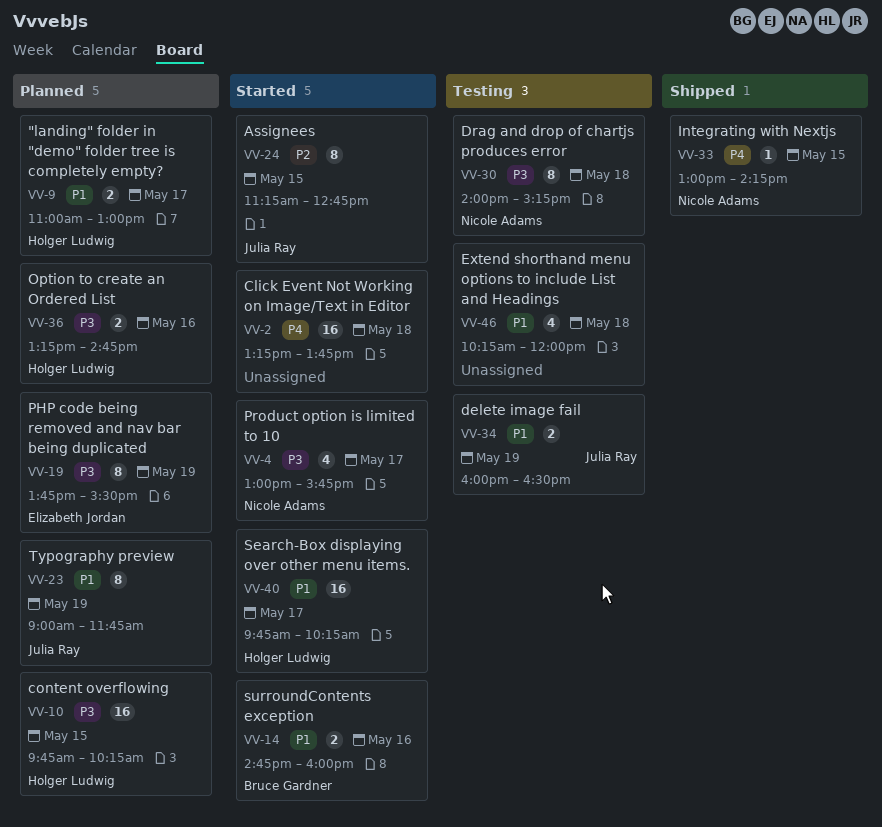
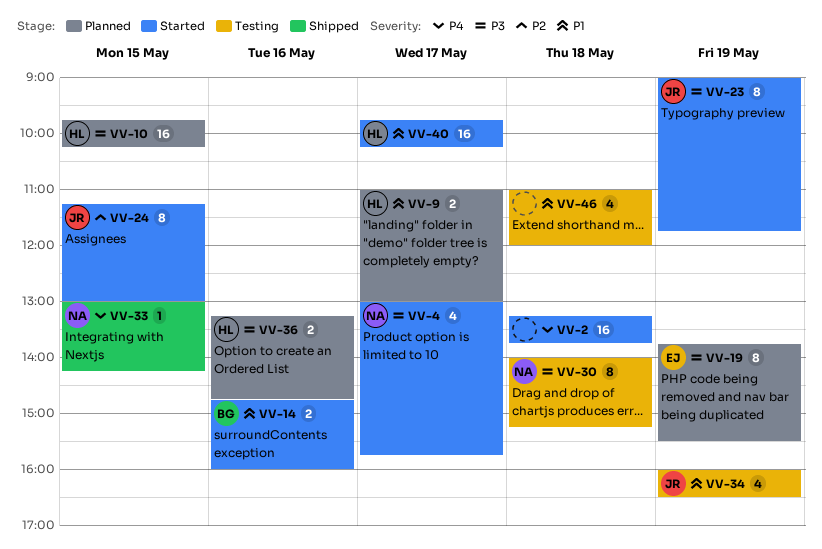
VV-23, status: Planned -> Started
VV-23, priority: P1 -> P3
VV-24, ends: 12:45 -> 13:00
VV-34, estimate: 2 -> 4
VV-46, begins: 10:15 -> 11:00

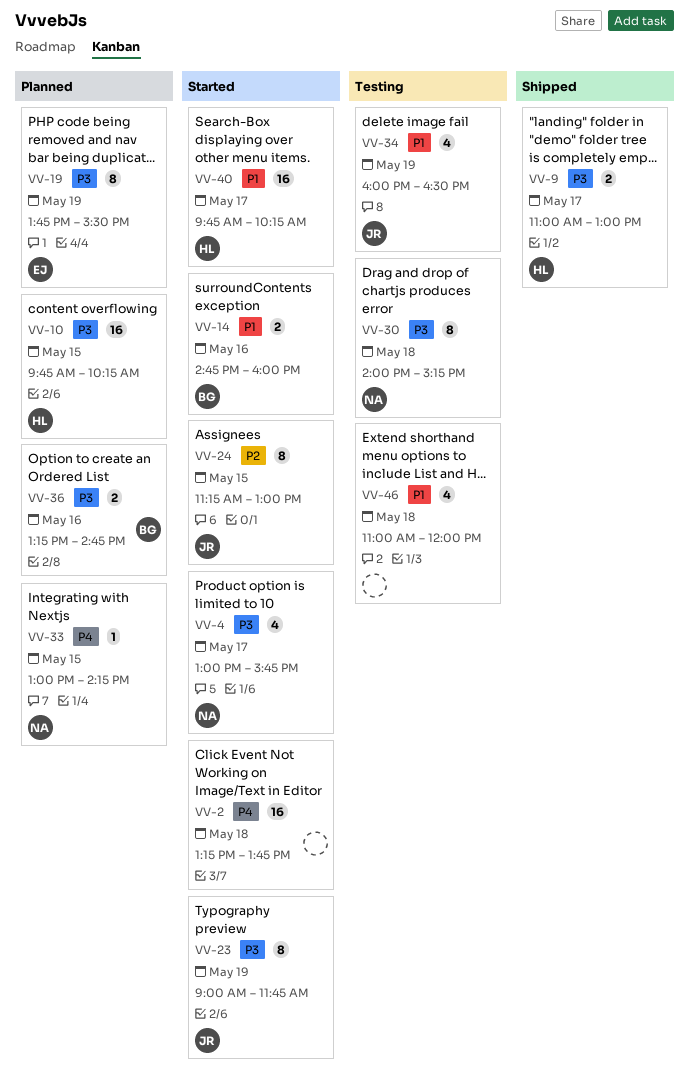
VV-9, status: Planned -> Shipped
VV-9, priority: P1 -> P3
VV-33, status: Shipped -> Planned
VV-36, owner: HL -> BG

